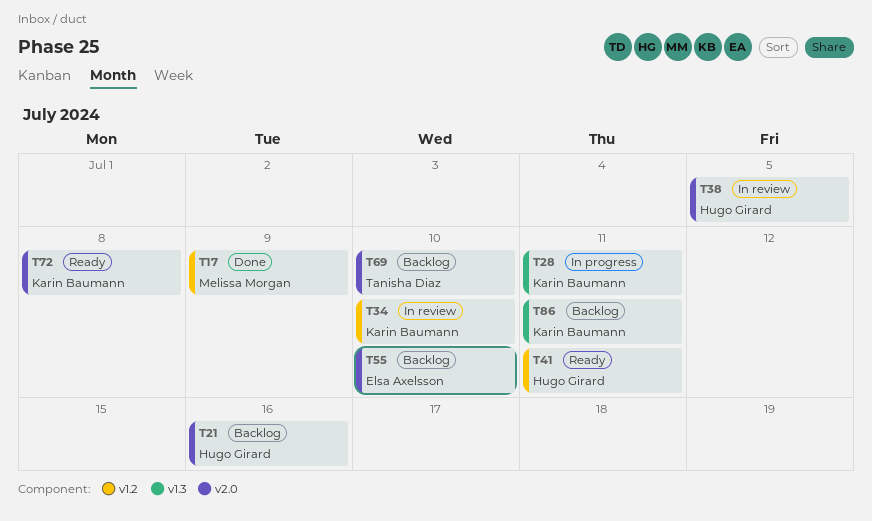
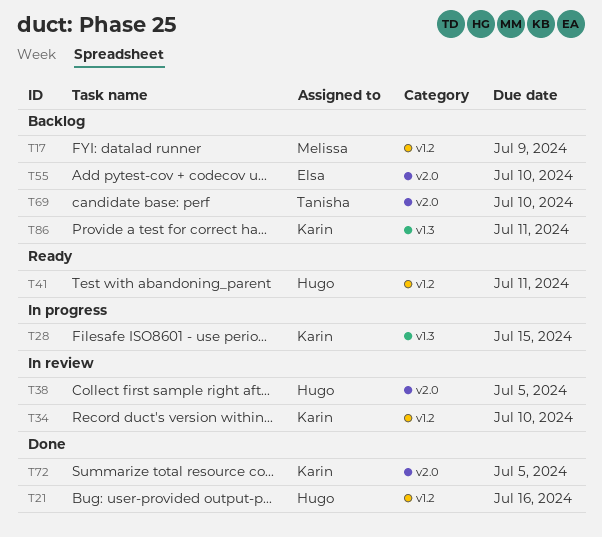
T17, status: Done -> Backlog
T21, status: Backlog -> Done
T21, label: v2.0 -> v1.2
T28, due: Jul 11 -> Jul 15
T72, status: Ready -> Done
T72, due: Jul 8 -> Jul 5

